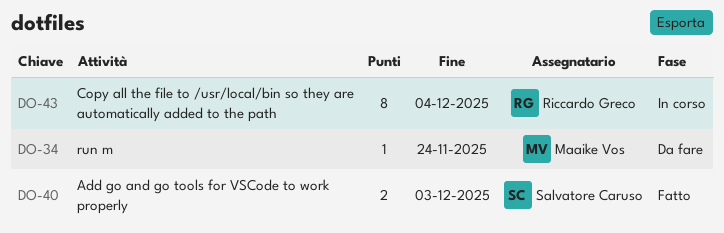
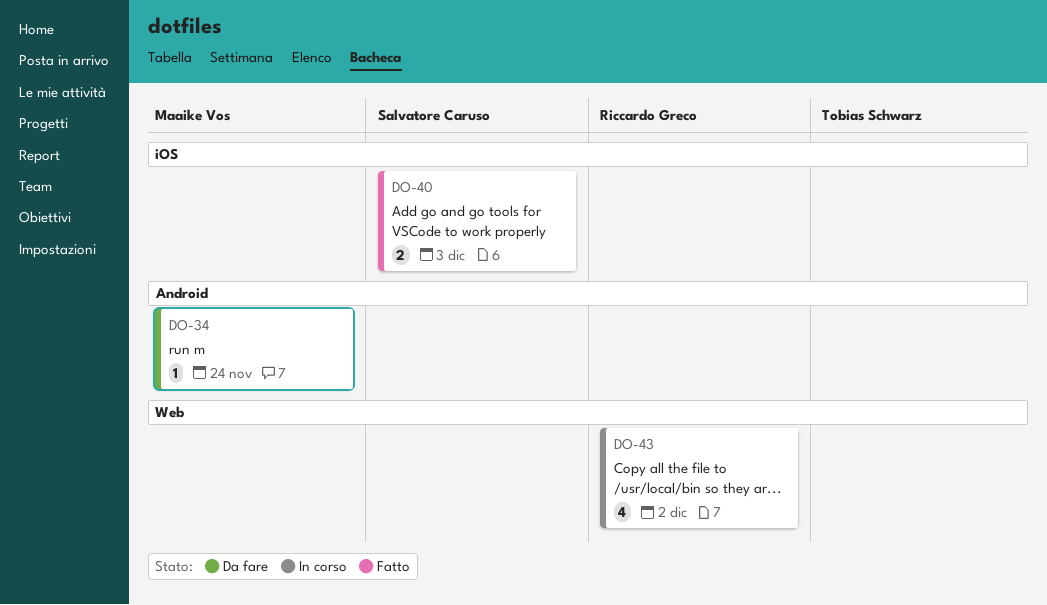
DO-43, estimate: 8 -> 4
DO-43, due: Dec 4 -> Dec 2

